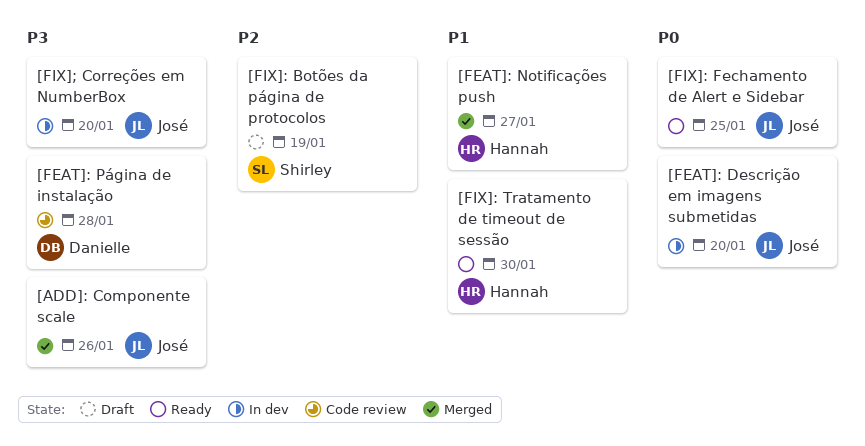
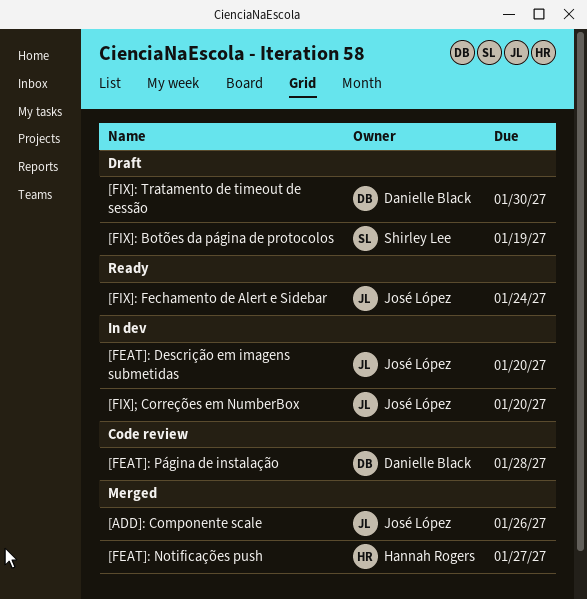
[FIX]: Fechamento de Alert e Sidebar, due: Jan 25 -> Jan 24
[FIX]: Tratamento de timeout de sessão, status: Ready -> Draft
[FIX]: Tratamento de timeout de sessão, owner: Hannah Rogers -> Danielle Black

